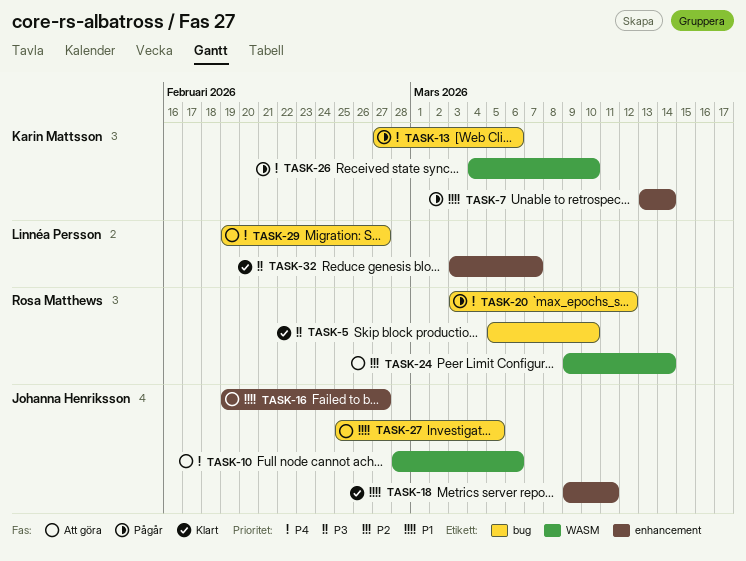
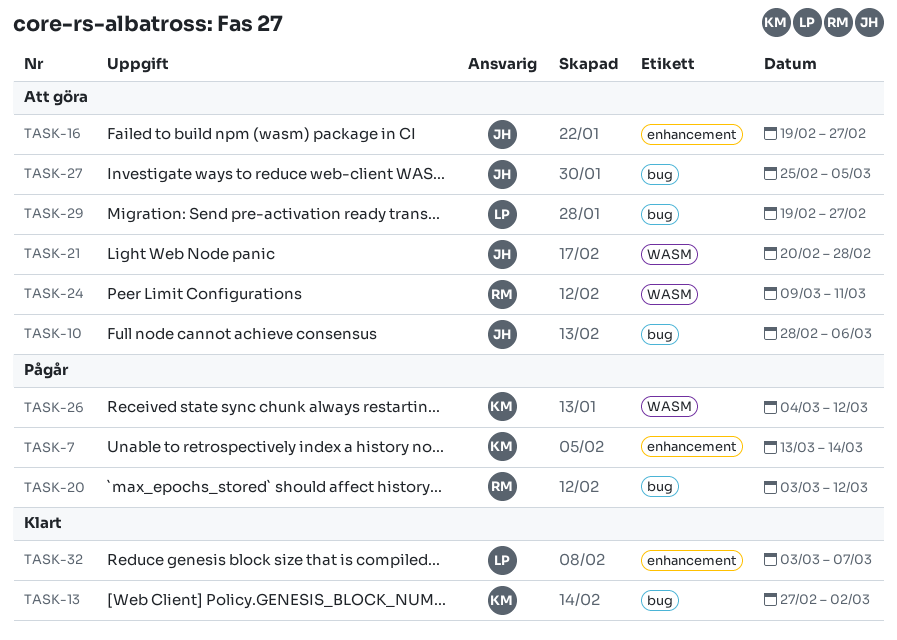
TASK-5: present -> none
TASK-10, label: WASM -> bug
TASK-13, status: Pågår -> Klart
TASK-13, due: Mar 6 -> Mar 2
TASK-18: present -> none
TASK-21: none -> present
TASK-24, due: Mar 14 -> Mar 11
TASK-26, due: Mar 10 -> Mar 12

